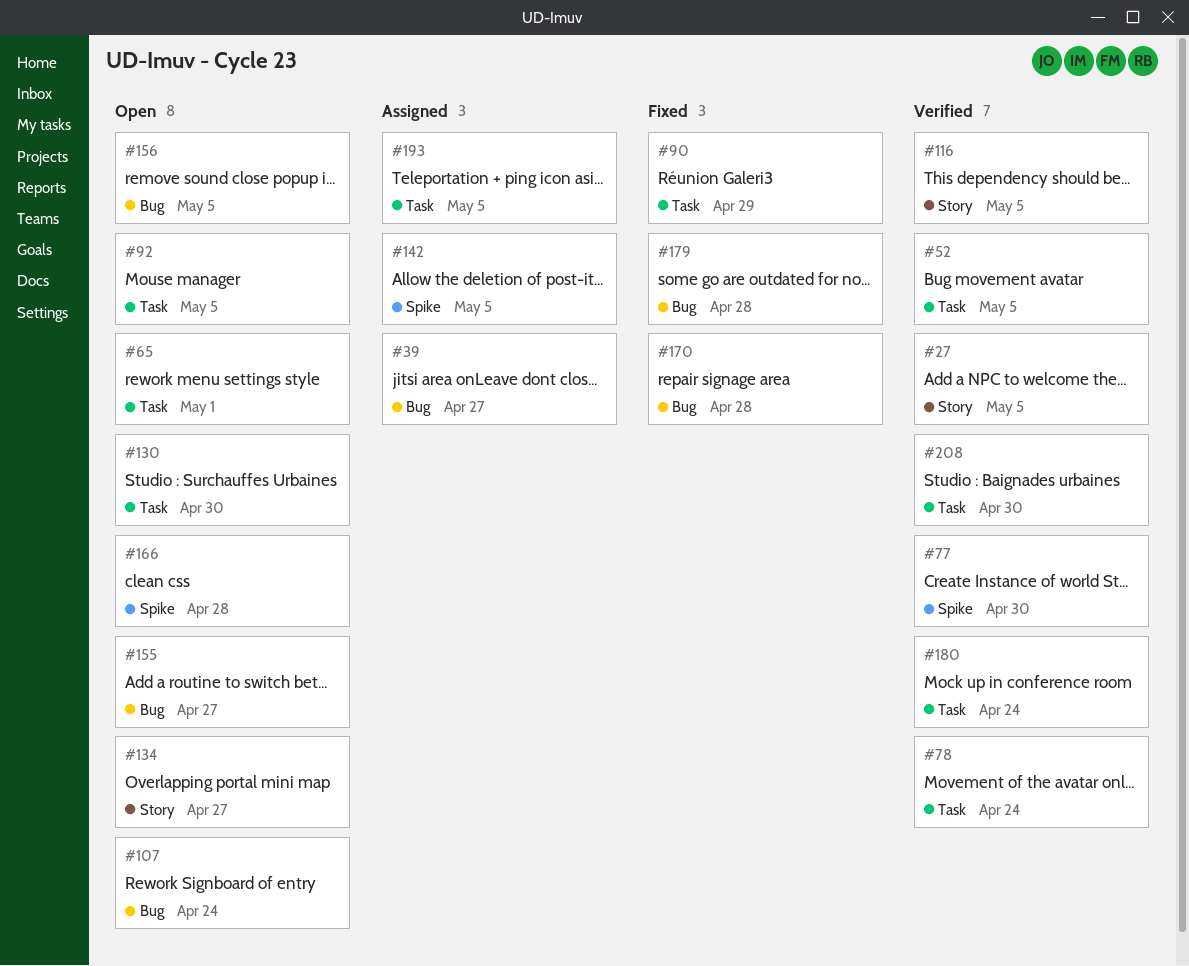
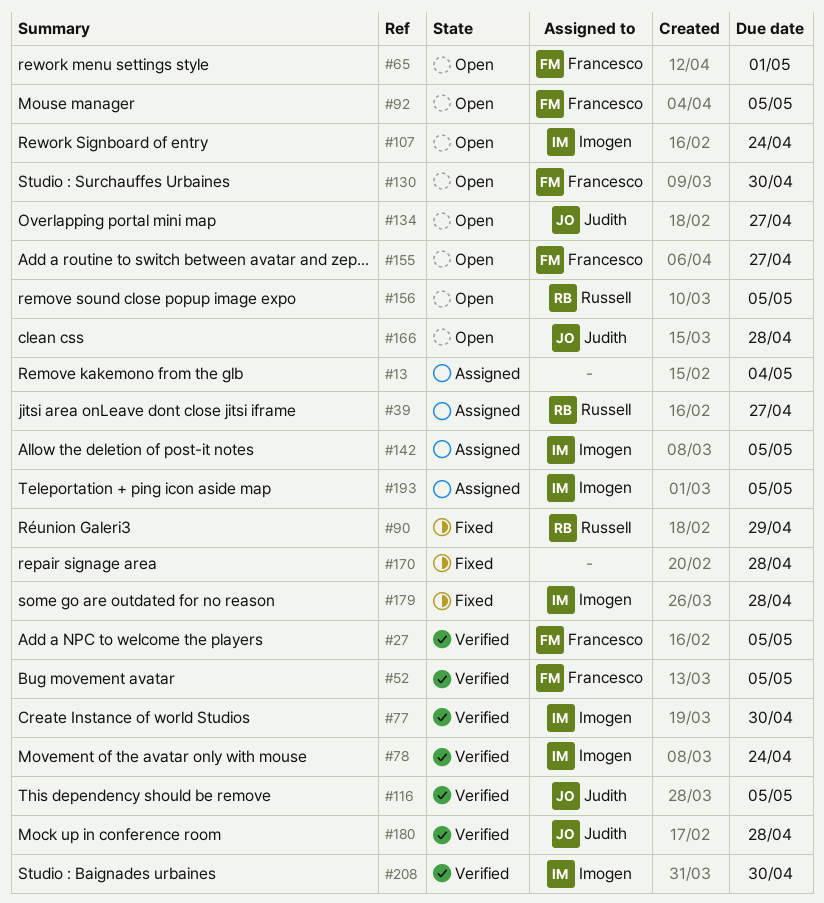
#13: none -> present
#180, due: Apr 24 -> Apr 28

